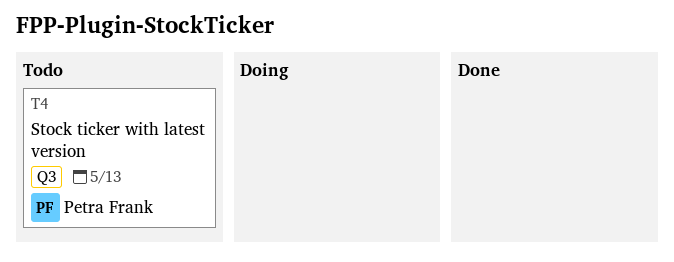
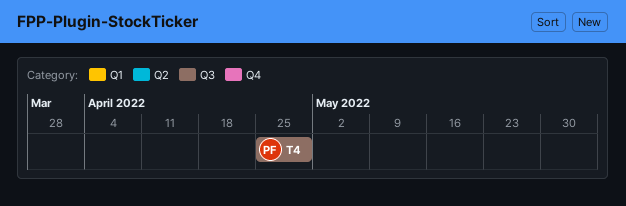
T4, due: May 13 -> Apr 29

